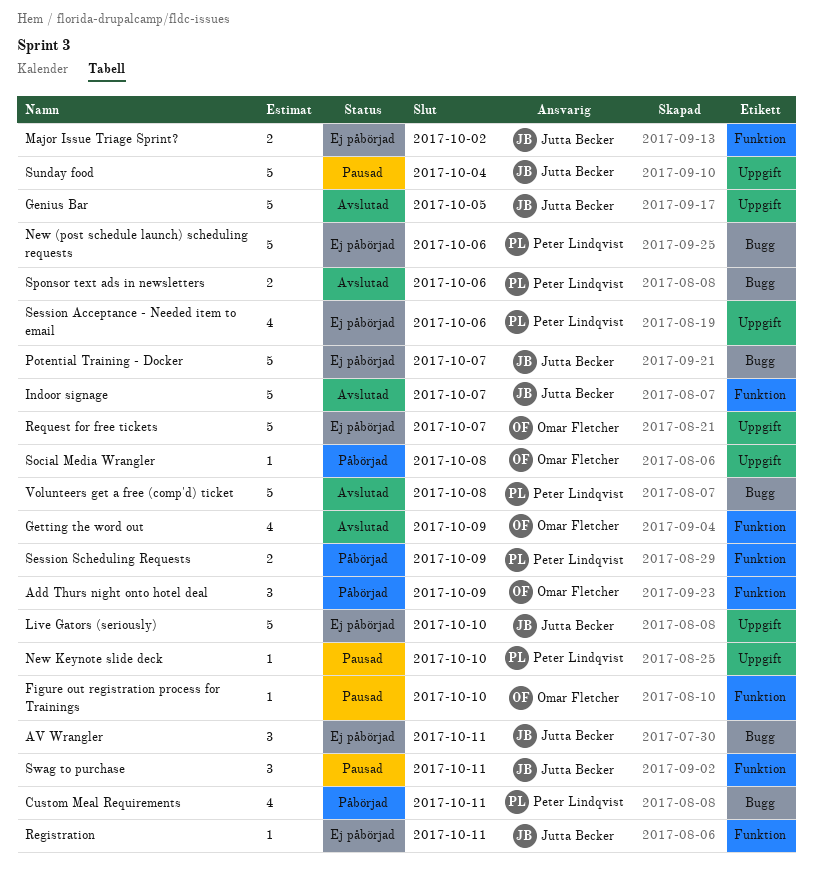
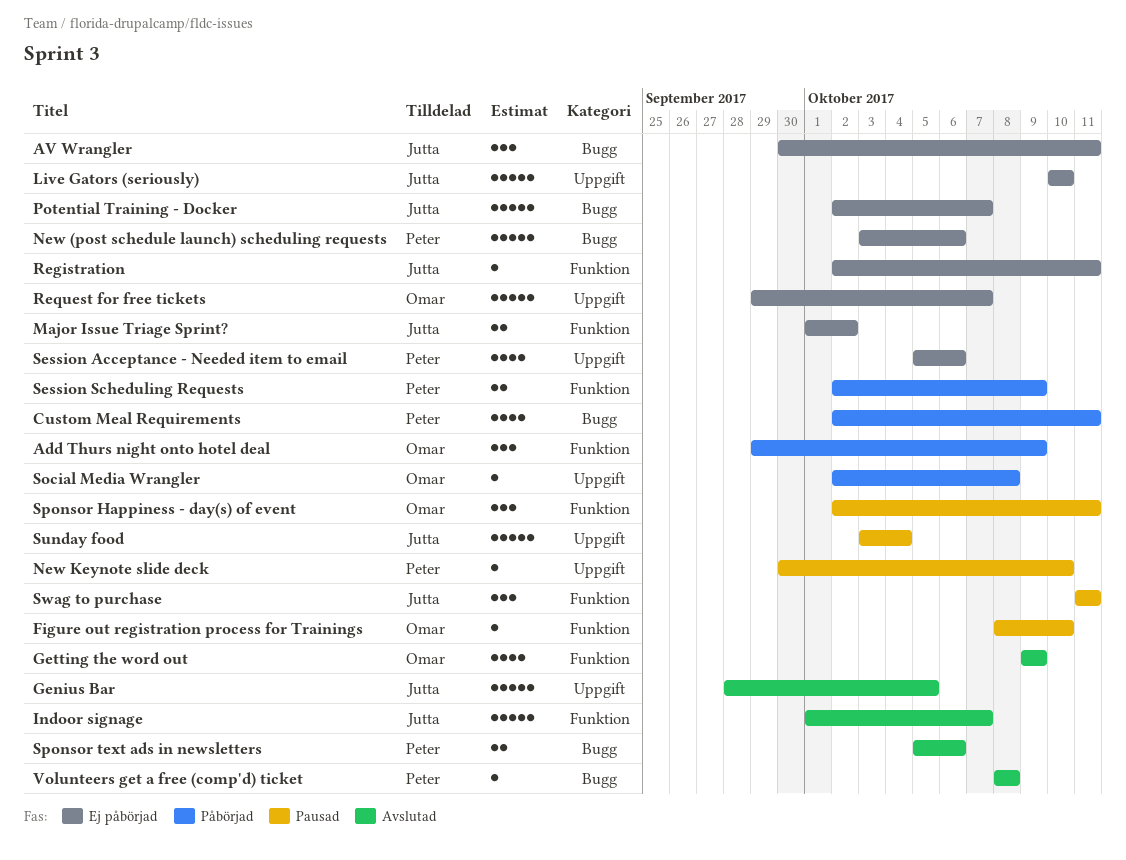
Sponsor Happiness - day(s) of event: none -> present
Volunteers get a free (comp'd) ticket, estimate: 5 -> 1

